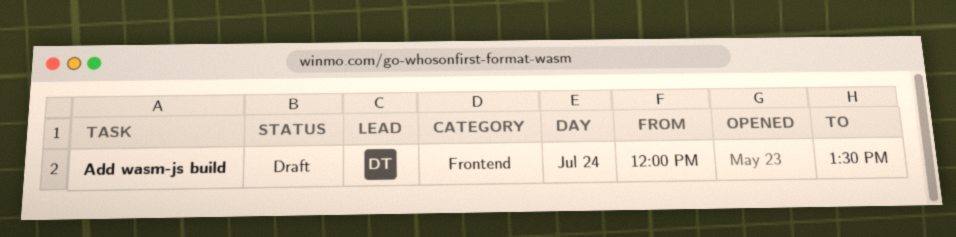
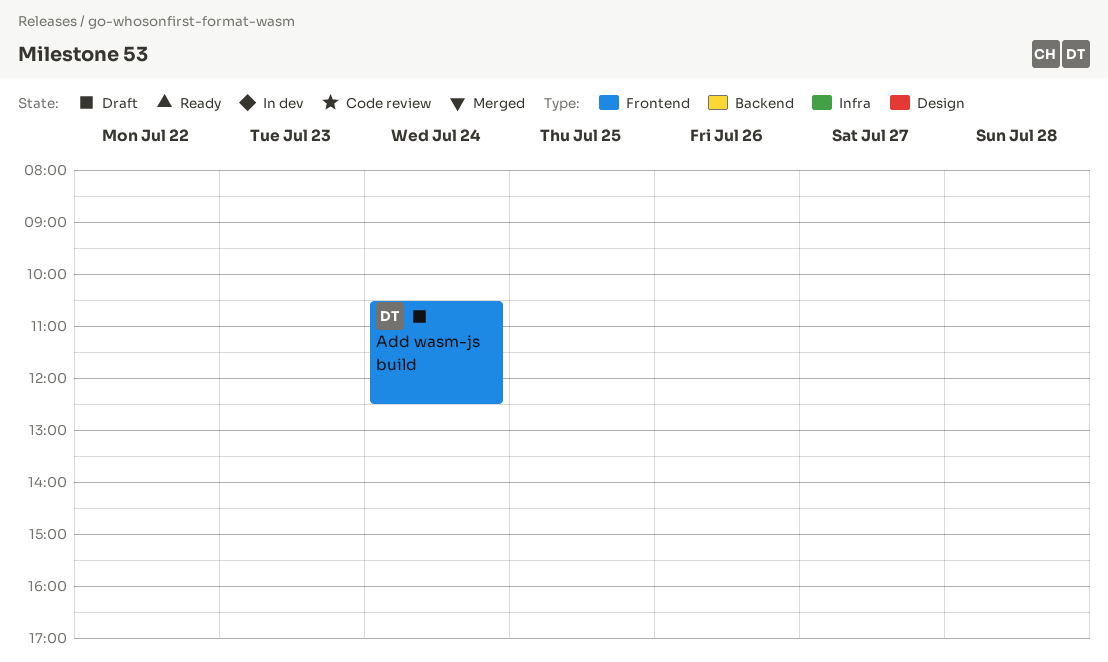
Add wasm-js build, begins: 12:00 -> 10:30
Add wasm-js build, ends: 13:30 -> 12:30

